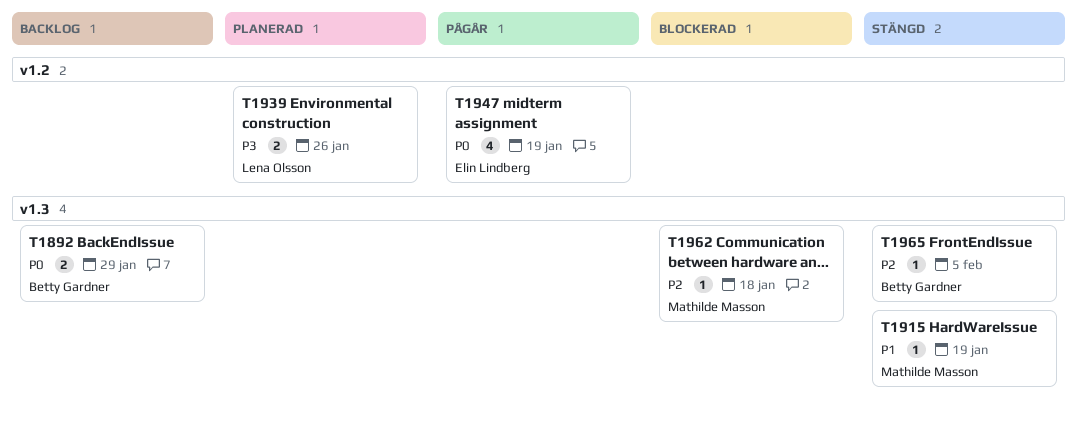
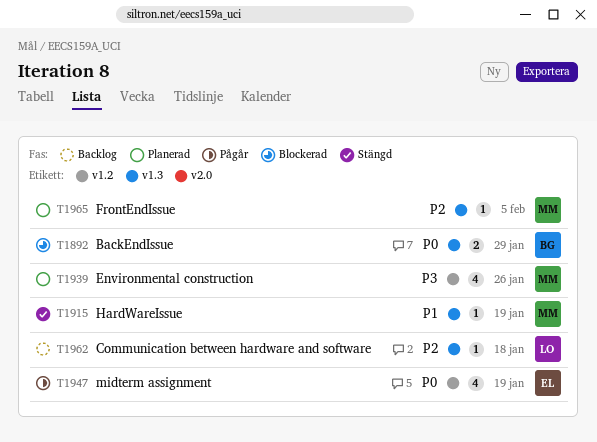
T1892, status: Backlog -> Blockerad
T1939, owner: Lena Olsson -> Mathilde Masson
T1939, estimate: 2 -> 4
T1962, status: Blockerad -> Backlog
T1962, owner: Mathilde Masson -> Lena Olsson
T1965, status: Stängd -> Planerad
T1965, owner: Betty Gardner -> Mathilde Masson

